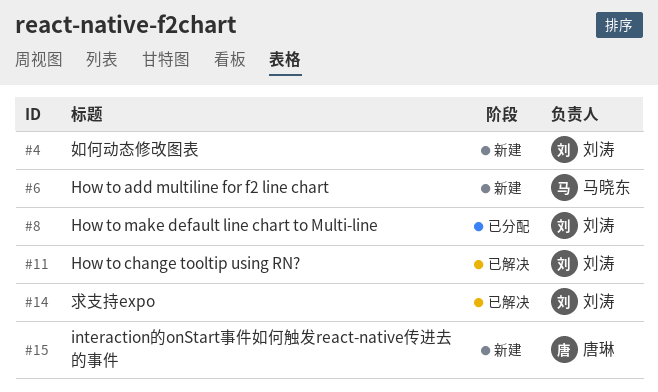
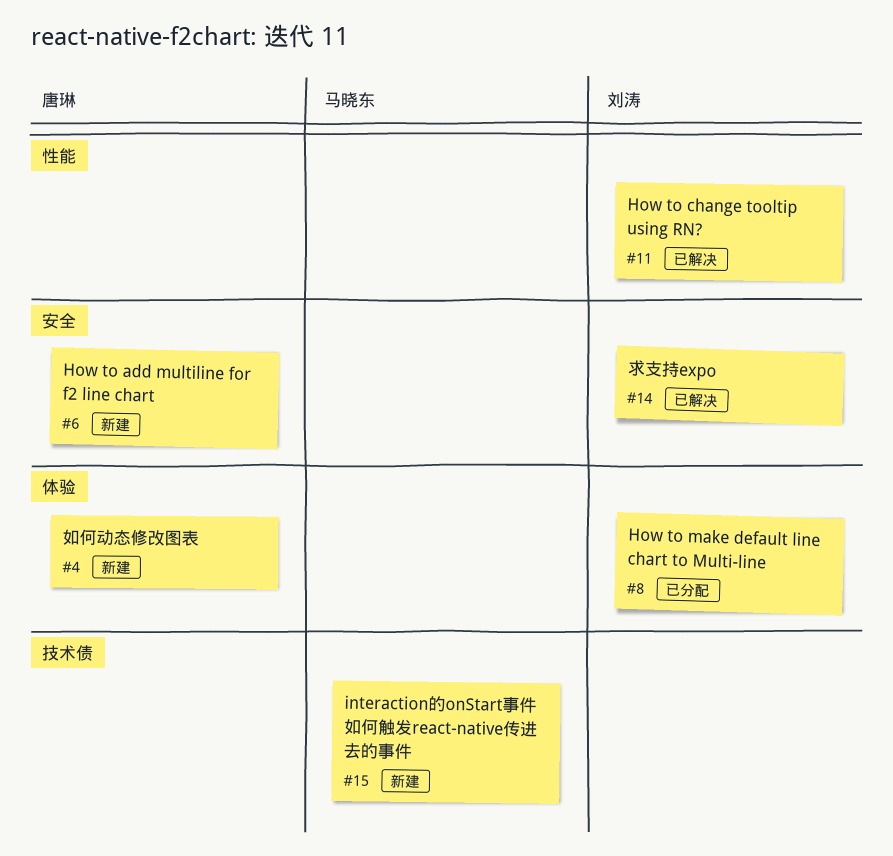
#4, owner: 刘涛 -> 唐琳
#6, owner: 马晓东 -> 唐琳
#15, owner: 唐琳 -> 马晓东

